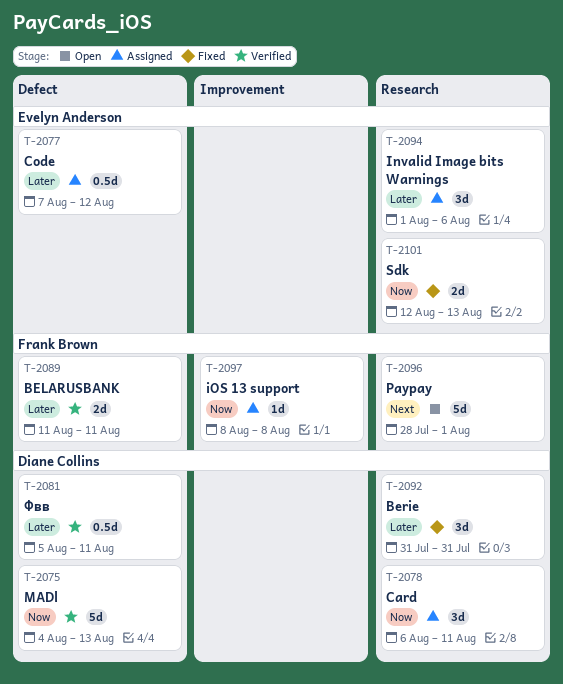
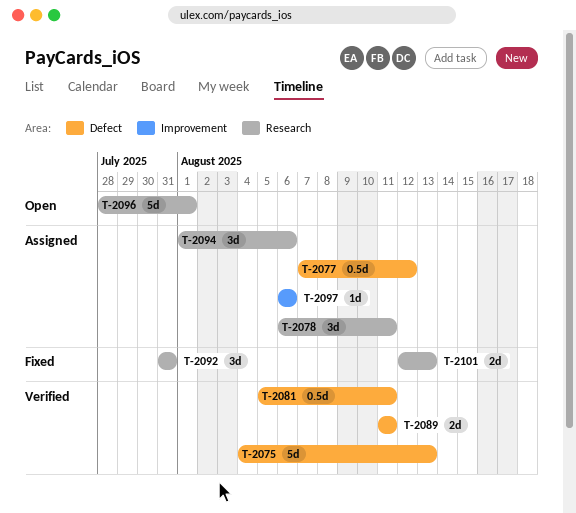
T-2097, start: Aug 8 -> Aug 6
T-2097, due: Aug 8 -> Aug 6

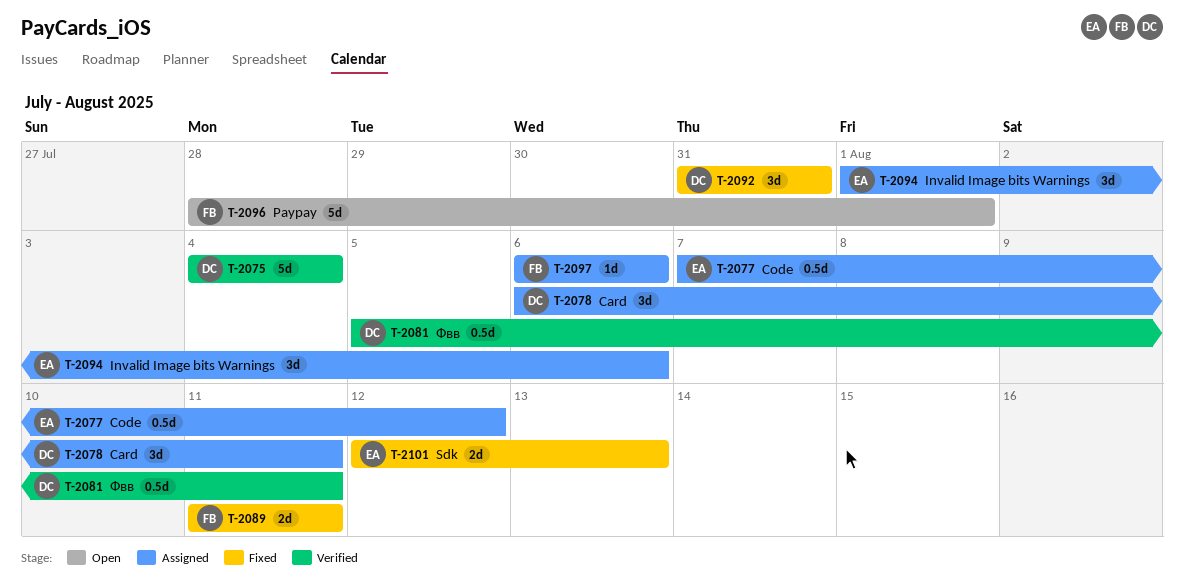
T-2075, due: Aug 13 -> Aug 4
T-2089, status: Verified -> Fixed

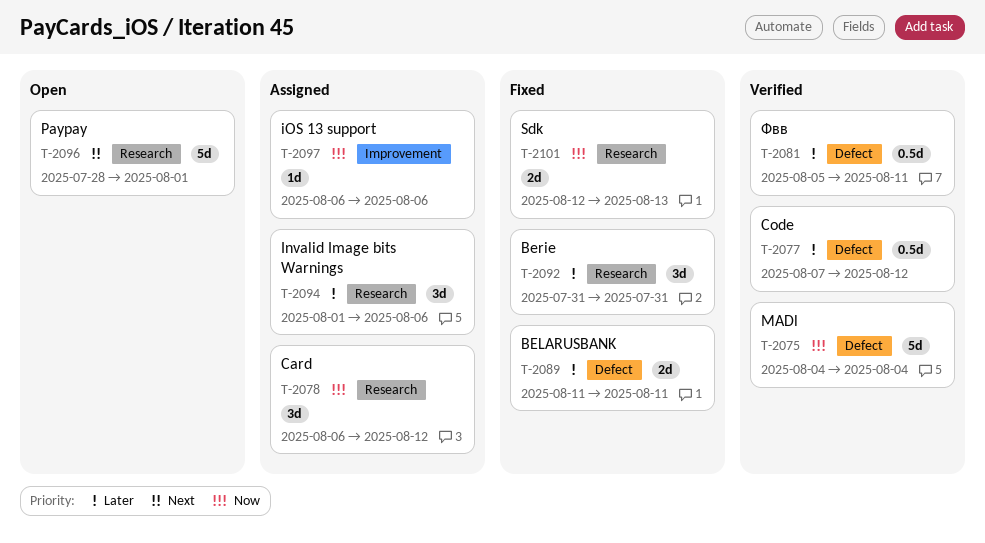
T-2077, status: Assigned -> Verified
T-2078, due: Aug 11 -> Aug 12

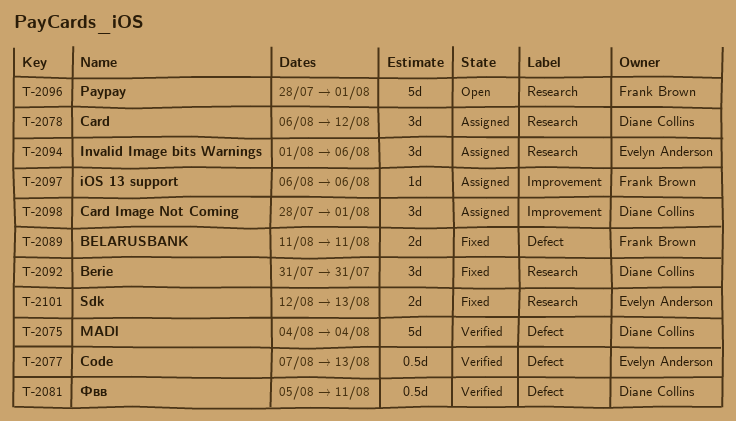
T-2077, due: Aug 12 -> Aug 13
T-2098: none -> present

